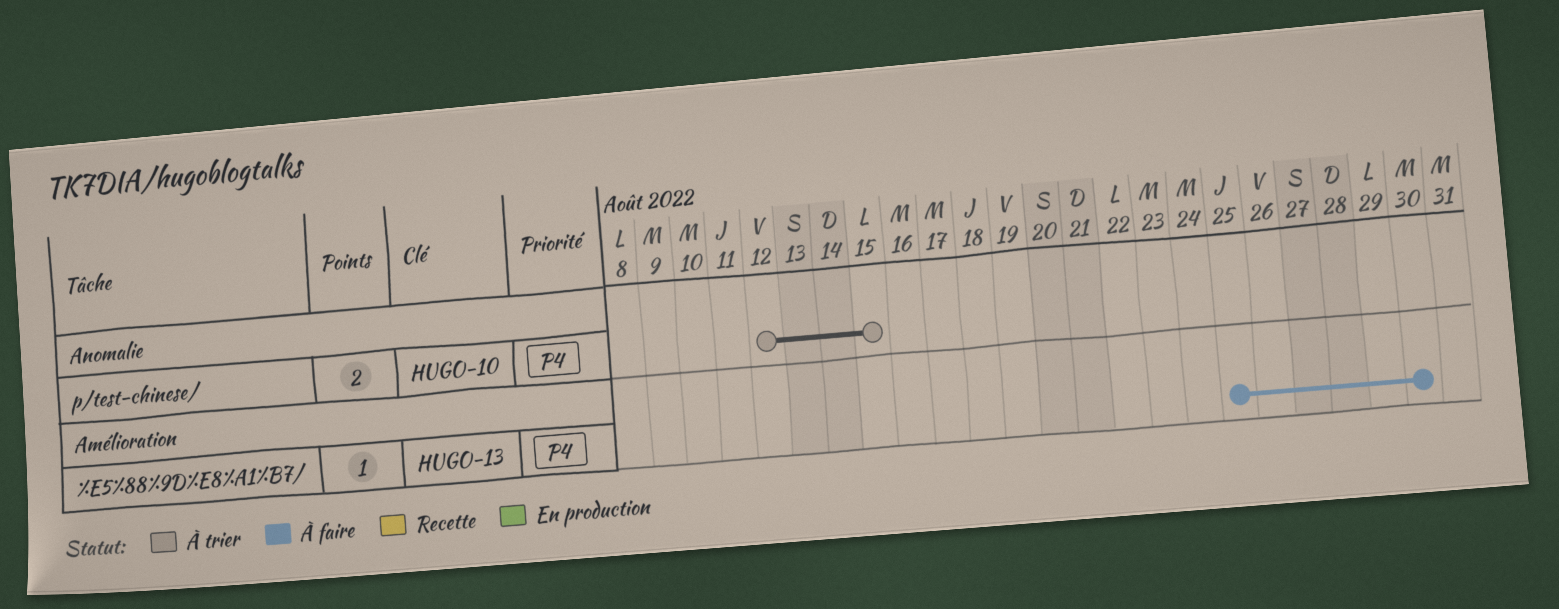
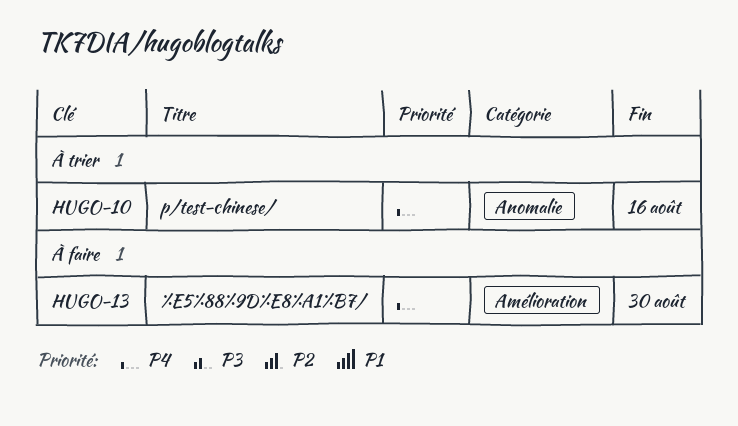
HUGO-10, due: Aug 15 -> Aug 16

